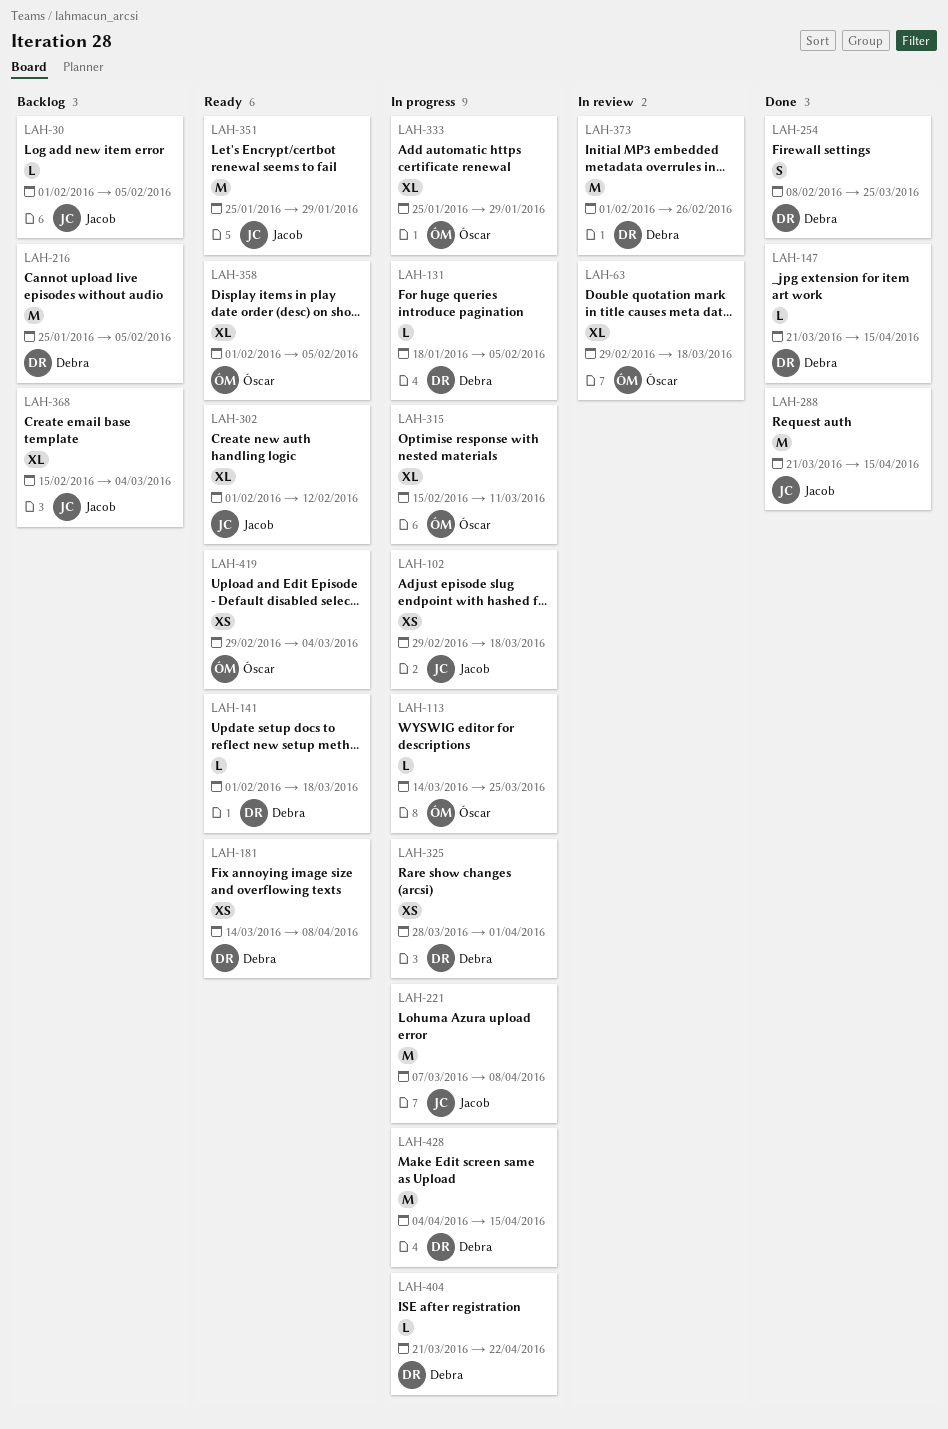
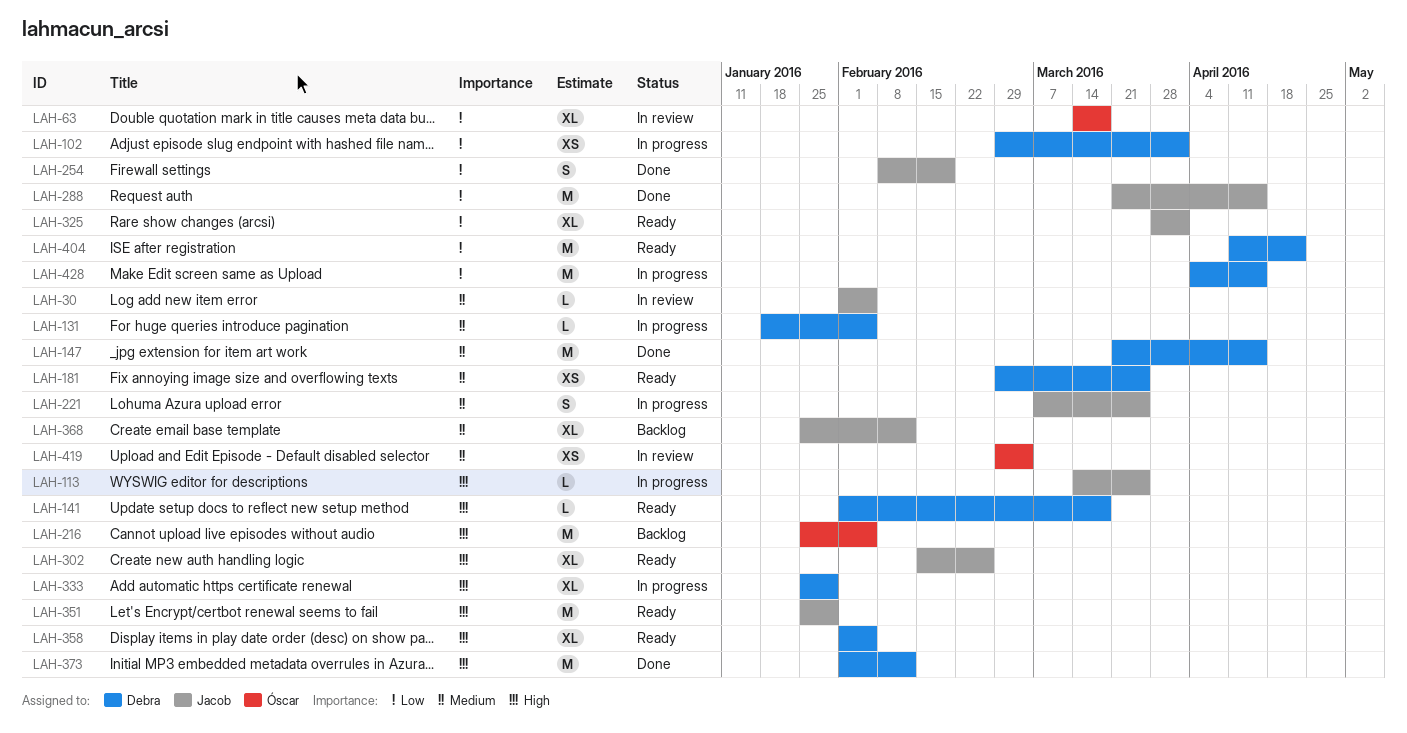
LAH-30, status: Backlog -> In review
LAH-63, start: Feb 29 -> Mar 14
LAH-102, owner: Jacob -> Debra
LAH-102, due: Mar 18 -> Apr 1
LAH-113, owner: Óscar -> Jacob
LAH-147, estimate: L -> M
LAH-181, start: Mar 14 -> Feb 29
LAH-181, due: Apr 8 -> Mar 25
LAH-216, owner: Debra -> Óscar
LAH-221, estimate: M -> S
LAH-221, due: Apr 8 -> Mar 25
LAH-254, owner: Debra -> Jacob
LAH-254, due: Mar 25 -> Feb 19
LAH-302, start: Feb 1 -> Feb 15
LAH-302, due: Feb 12 -> Feb 26
LAH-315: present -> none
LAH-325, status: In progress -> Ready
LAH-325, owner: Debra -> Jacob
LAH-325, estimate: XS -> XL
LAH-333, owner: Óscar -> Debra
LAH-358, owner: Óscar -> Debra
LAH-368, start: Feb 15 -> Jan 25
LAH-368, due: Mar 4 -> Feb 12
LAH-373, status: In review -> Done
LAH-373, due: Feb 26 -> Feb 12
LAH-404, status: In progress -> Ready
LAH-404, estimate: L -> M
LAH-404, start: Mar 21 -> Apr 11
LAH-419, status: Ready -> In review

